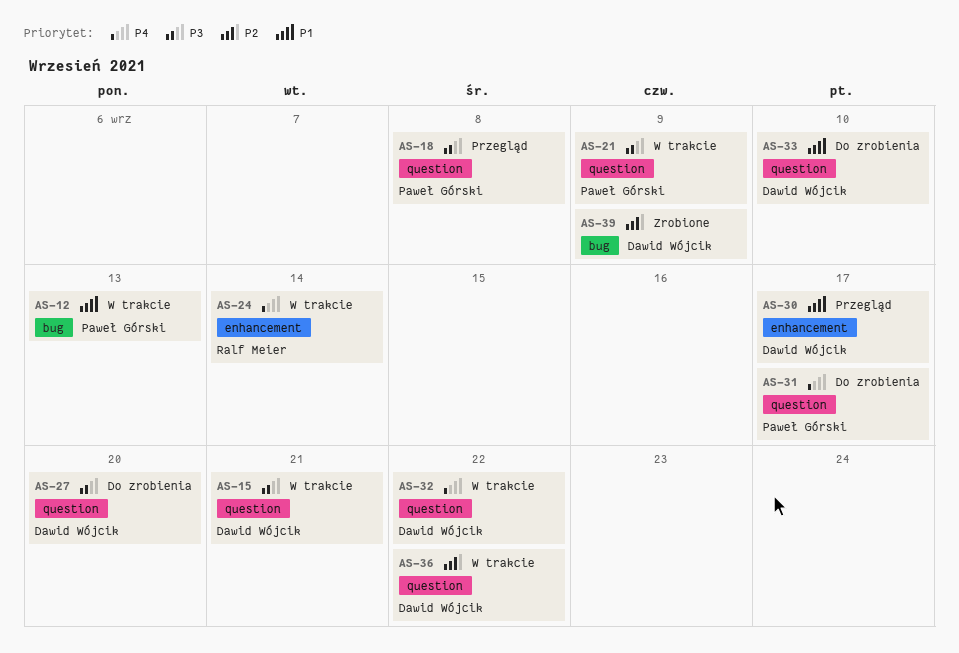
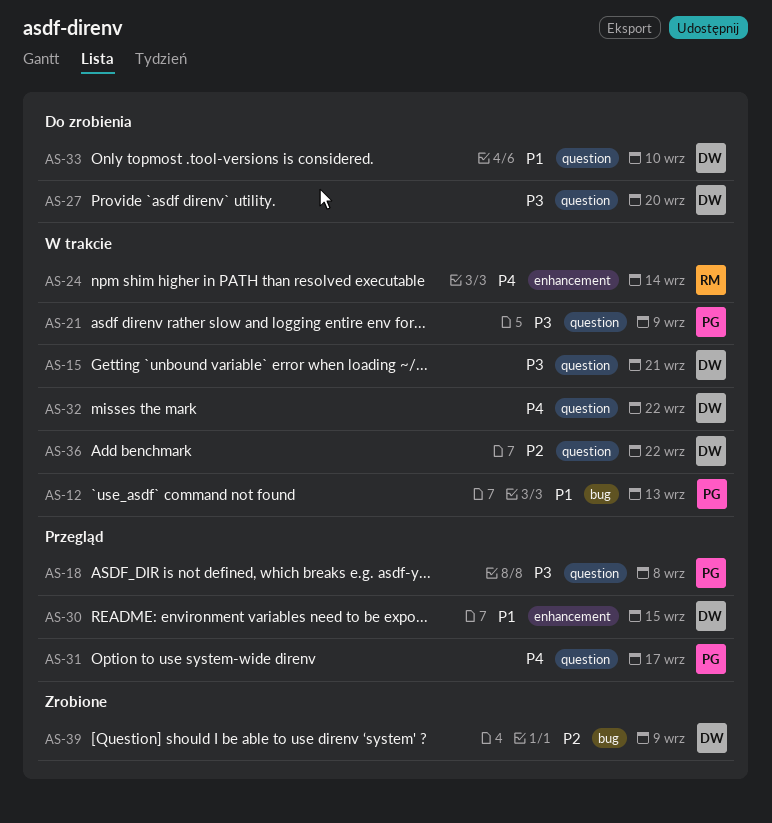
AS-30, due: Sep 17 -> Sep 15
AS-31, status: Do zrobienia -> Przegląd

